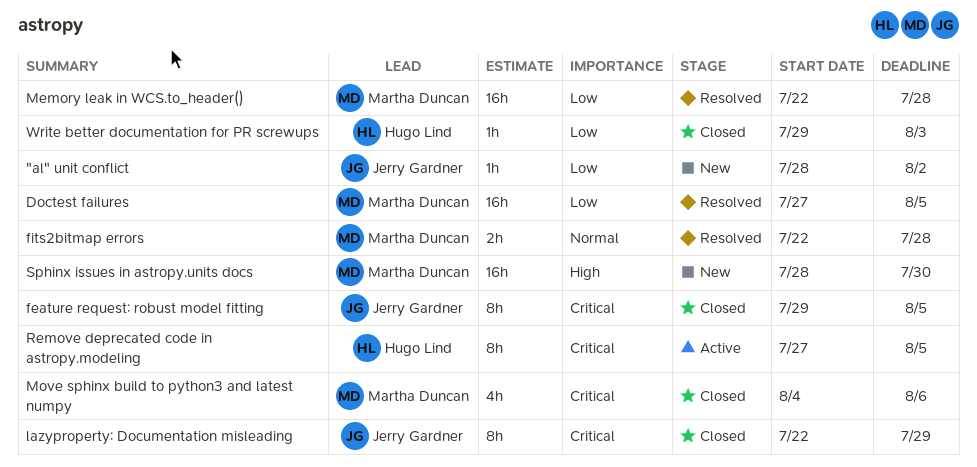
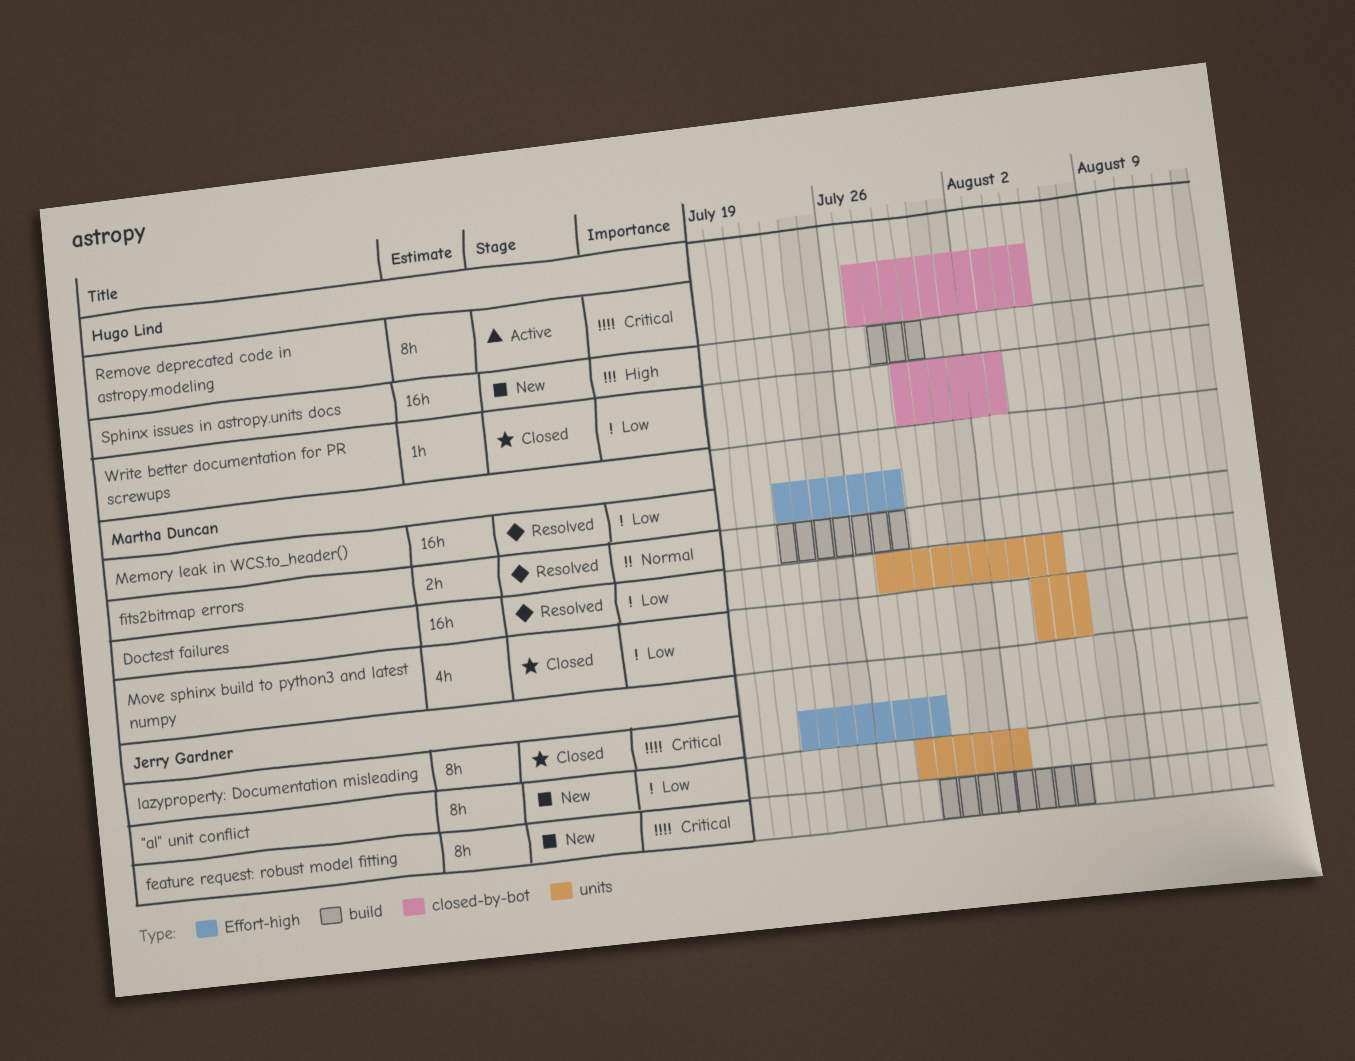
"al" unit conflict, estimate: 1h -> 8h
feature request: robust model fitting, status: Closed -> New
Move sphinx build to python3 and latest numpy, priority: Critical -> Low
Sphinx issues in astropy.units docs, owner: Martha Duncan -> Hugo Lind

